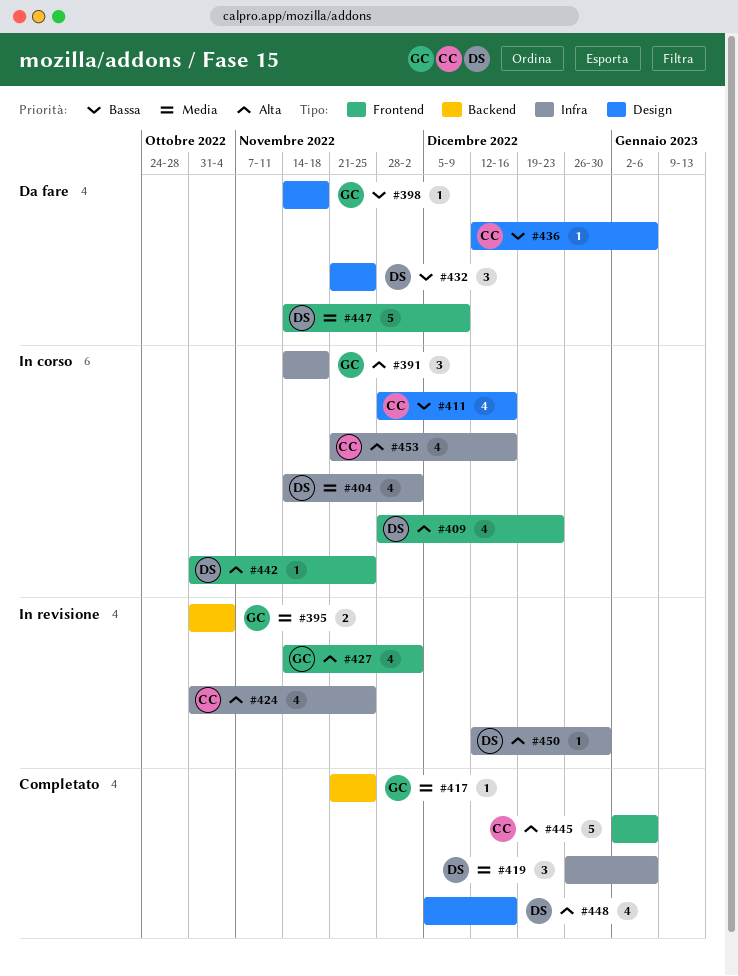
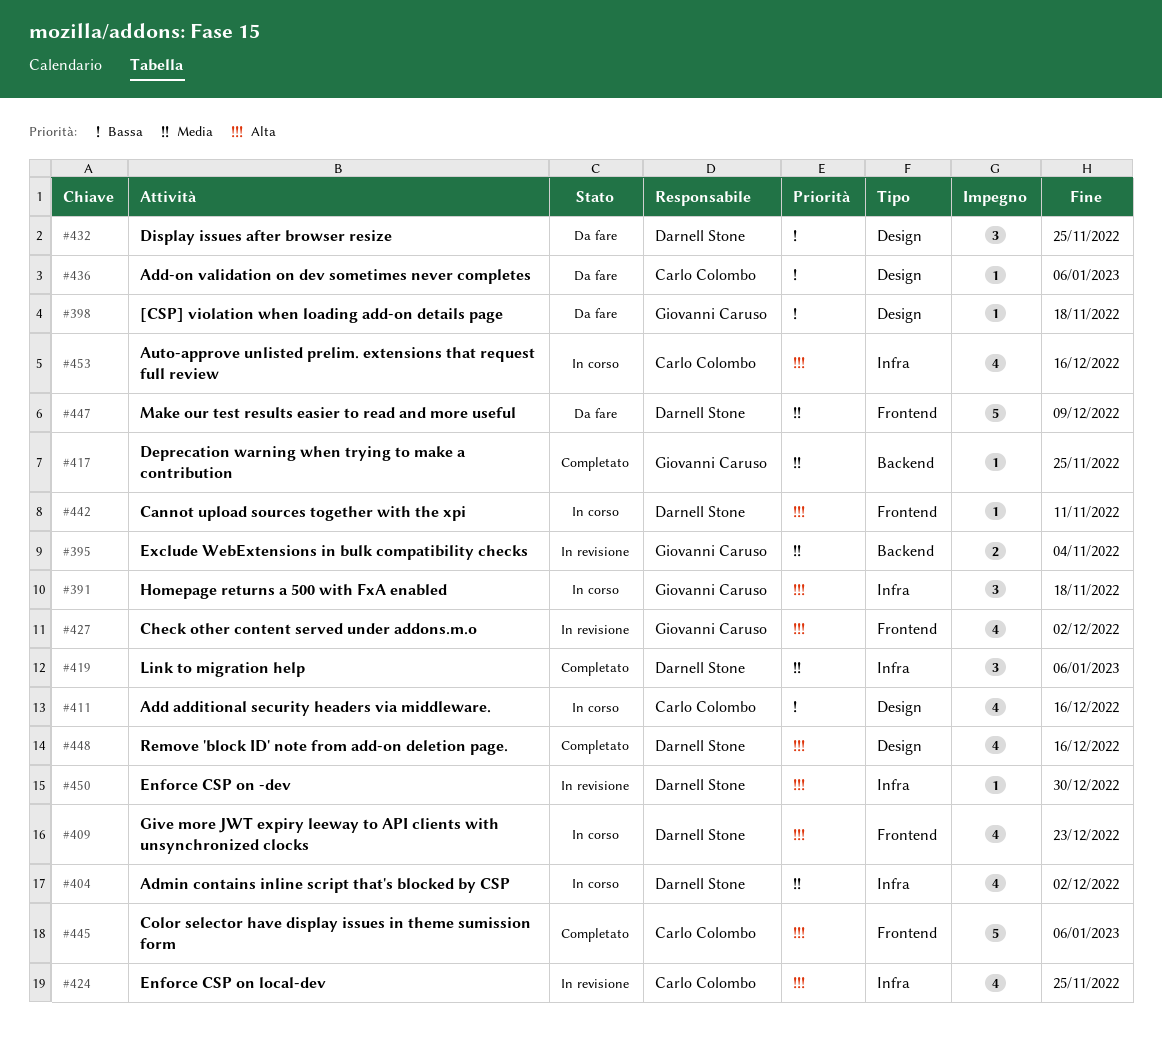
#442, due: Nov 25 -> Nov 11

